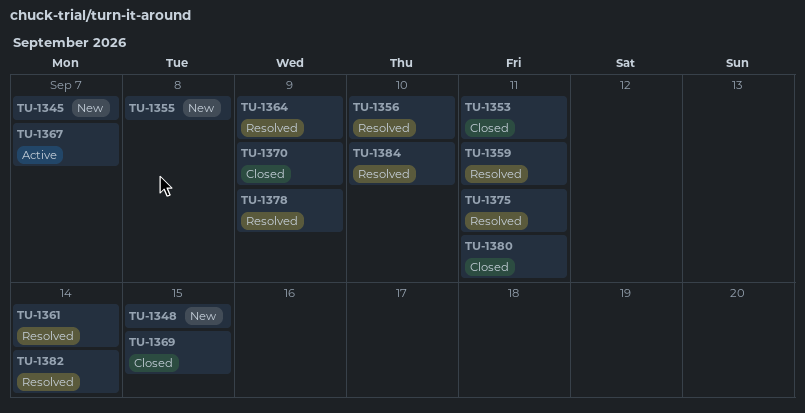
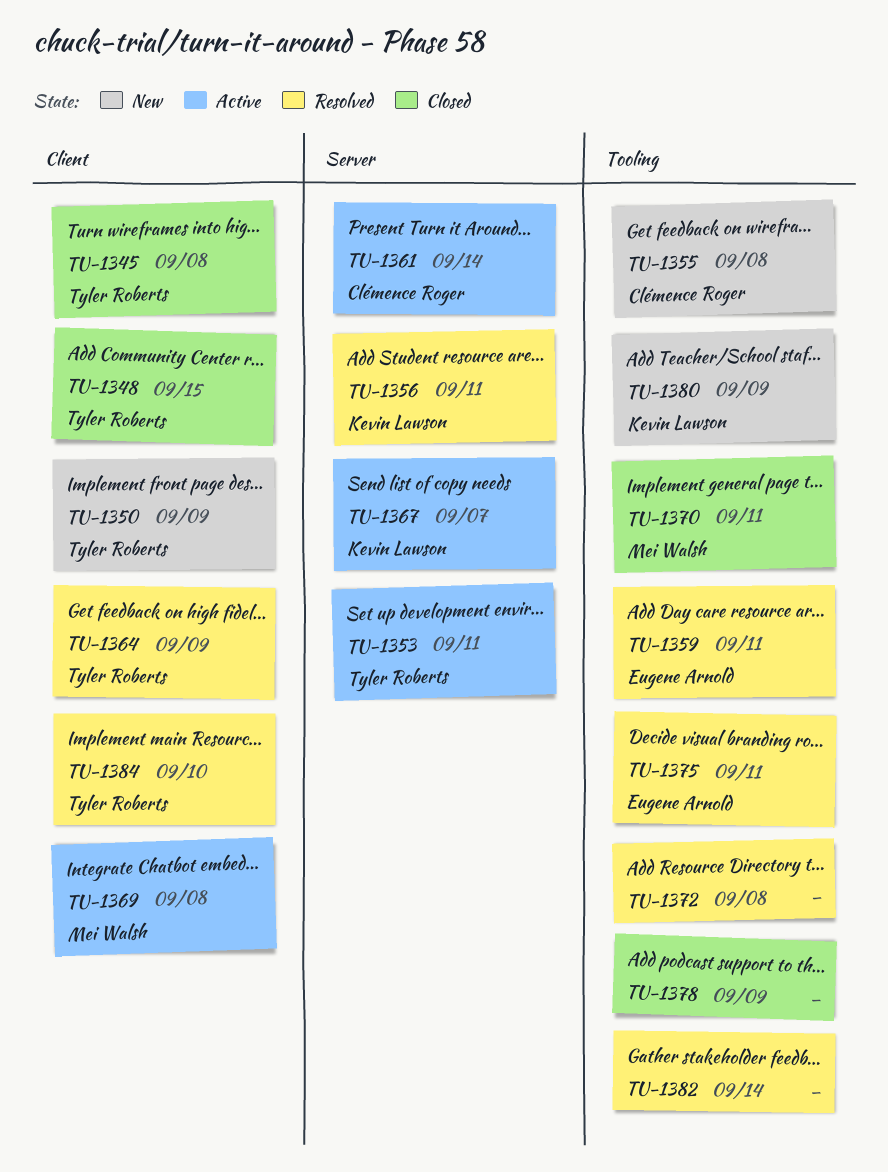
TU-1345, status: New -> Closed
TU-1345, due: Sep 7 -> Sep 8
TU-1348, status: New -> Closed
TU-1350: none -> present
TU-1353, status: Closed -> Active
TU-1356, due: Sep 10 -> Sep 11
TU-1361, status: Resolved -> Active
TU-1369, status: Closed -> Active
TU-1369, due: Sep 15 -> Sep 8
TU-1370, due: Sep 9 -> Sep 11
TU-1372: none -> present
TU-1378, status: Resolved -> Closed
TU-1380, status: Closed -> New
TU-1380, due: Sep 11 -> Sep 9

